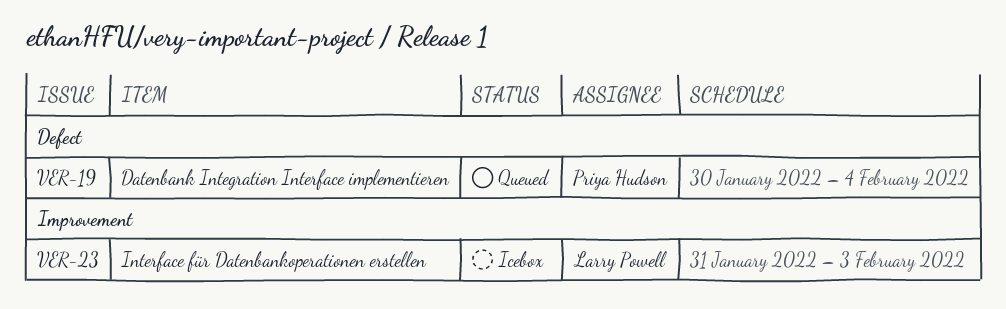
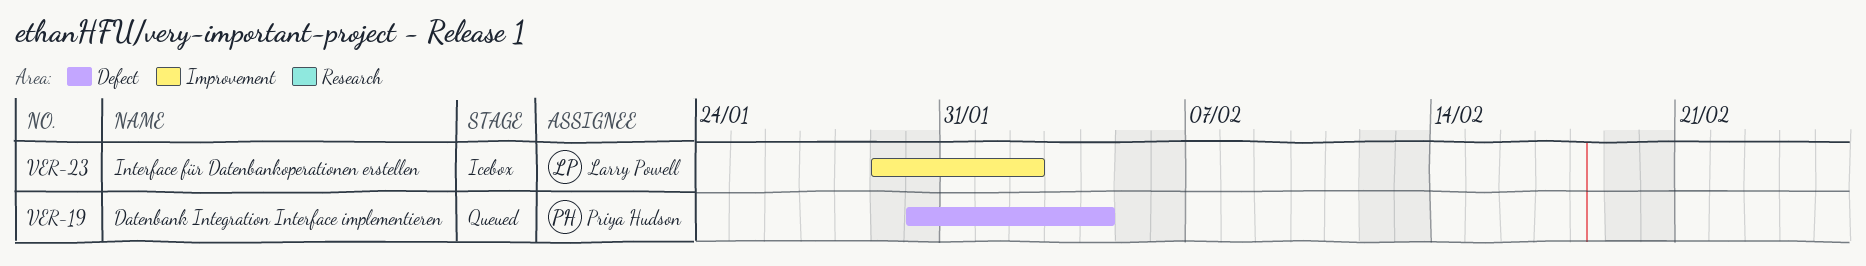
VER-23, start: Jan 31 -> Jan 29
VER-23, due: Feb 3 -> Feb 2

